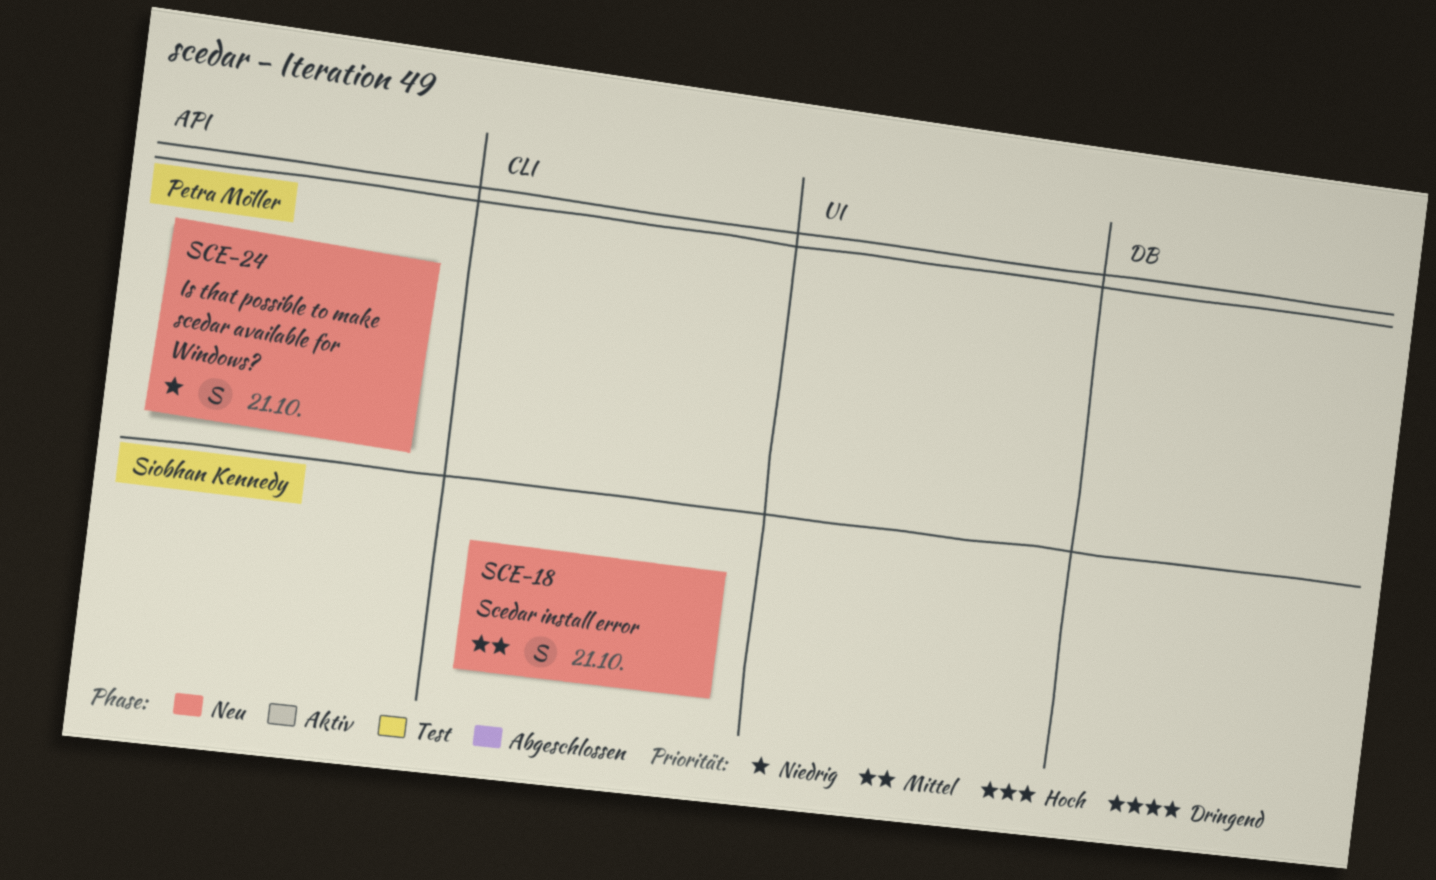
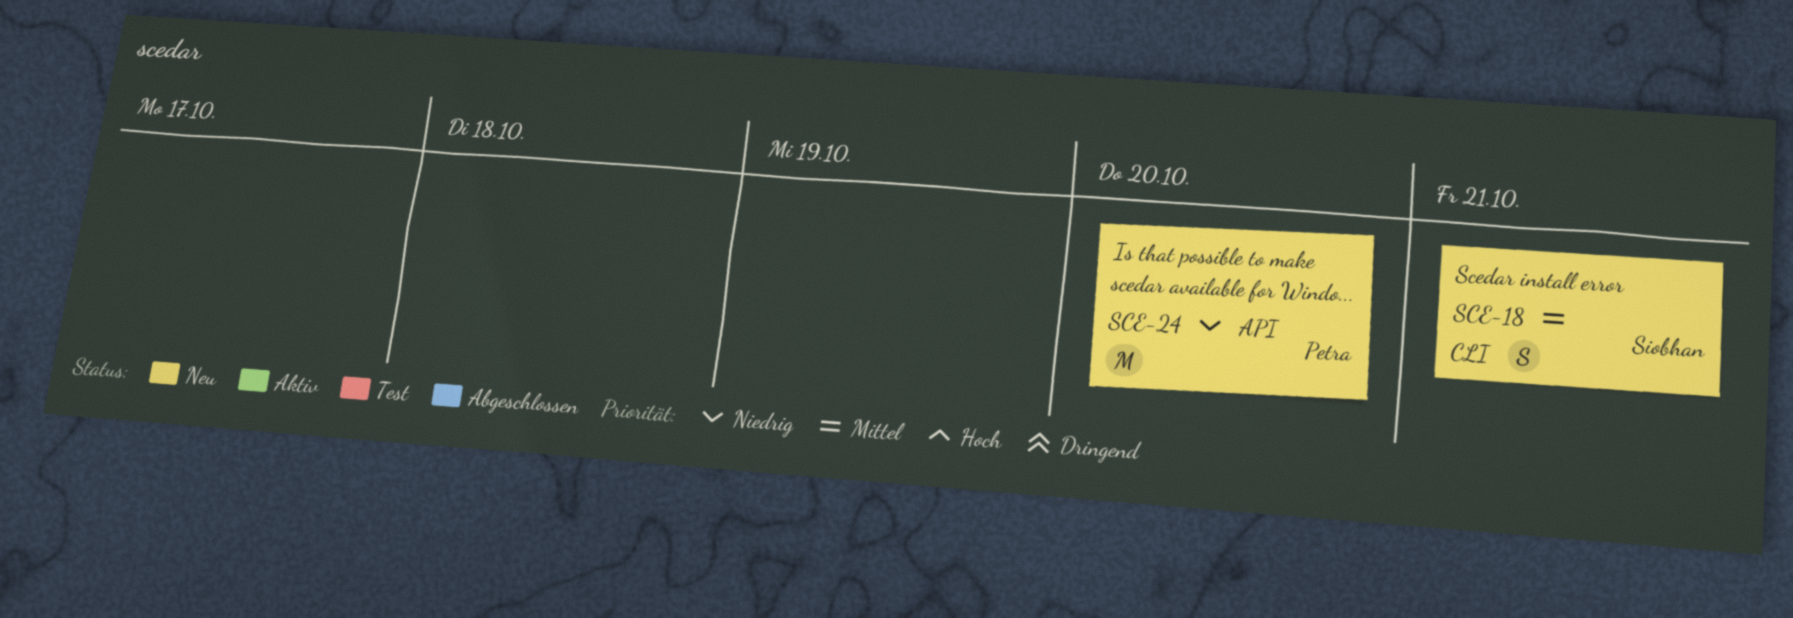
SCE-24, estimate: S -> M
SCE-24, due: Oct 21 -> Oct 20

